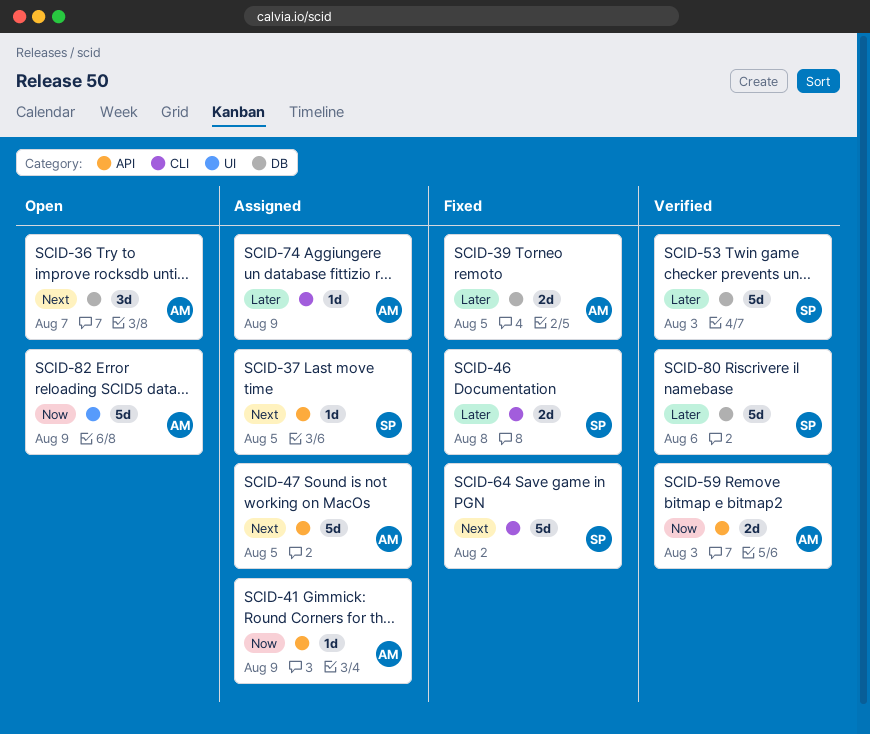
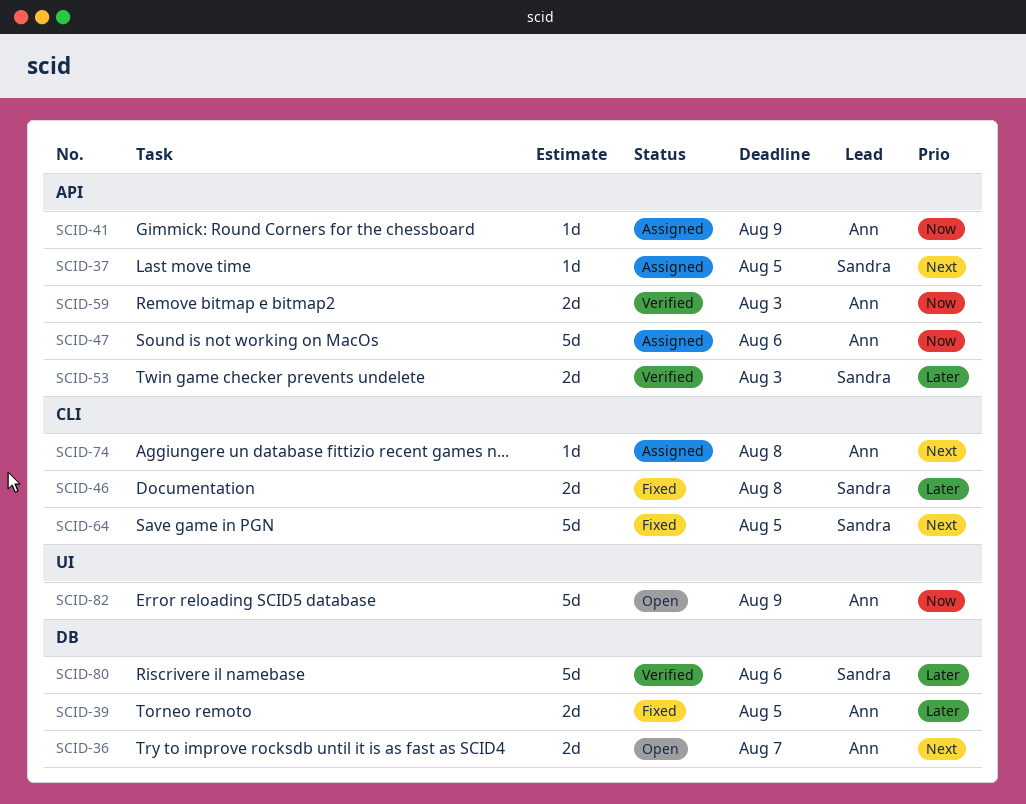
SCID-36, estimate: 3d -> 2d
SCID-47, priority: Next -> Now
SCID-47, due: Aug 5 -> Aug 6
SCID-53, label: DB -> API
SCID-53, estimate: 5d -> 2d
SCID-64, due: Aug 2 -> Aug 5
SCID-74, priority: Later -> Next
SCID-74, due: Aug 9 -> Aug 8

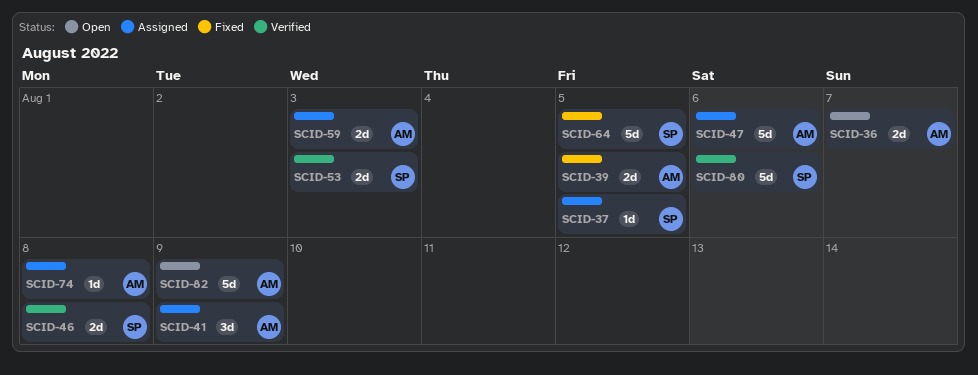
SCID-41, estimate: 1d -> 3d
SCID-46, status: Fixed -> Verified
SCID-59, status: Verified -> Assigned

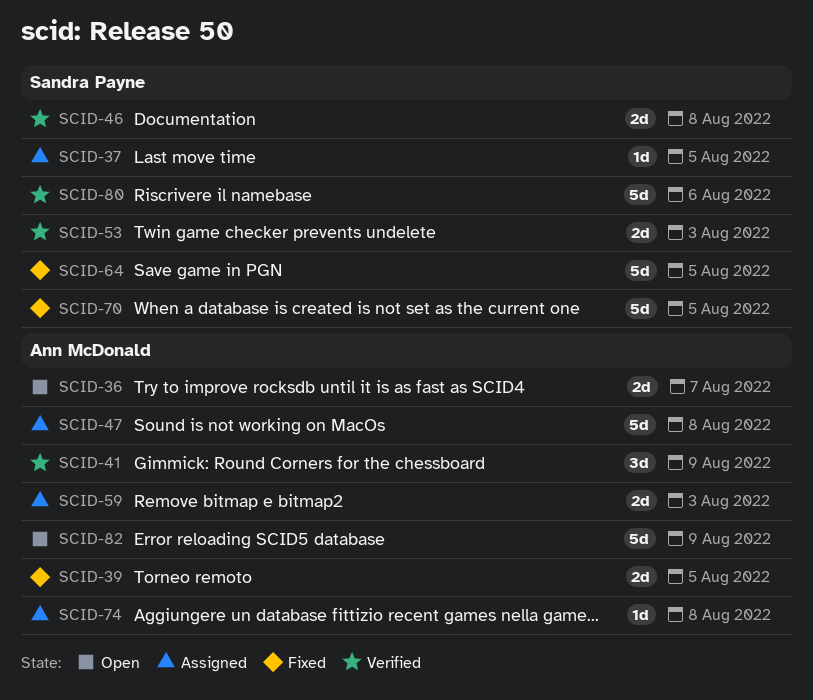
SCID-41, status: Assigned -> Verified
SCID-47, due: Aug 6 -> Aug 8
SCID-70: none -> present

